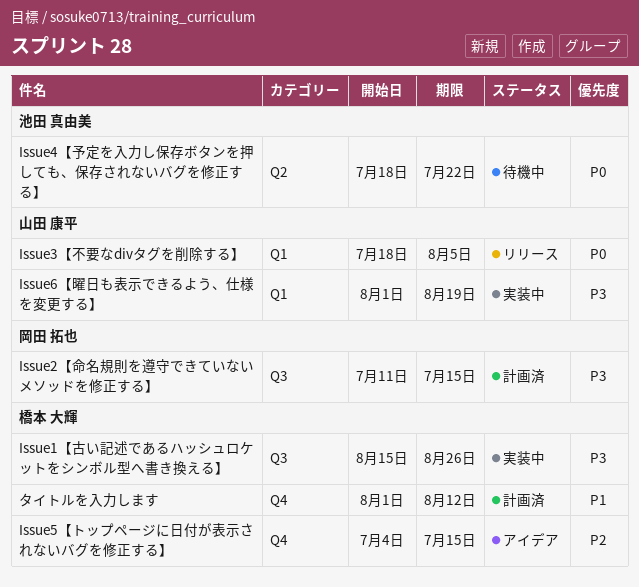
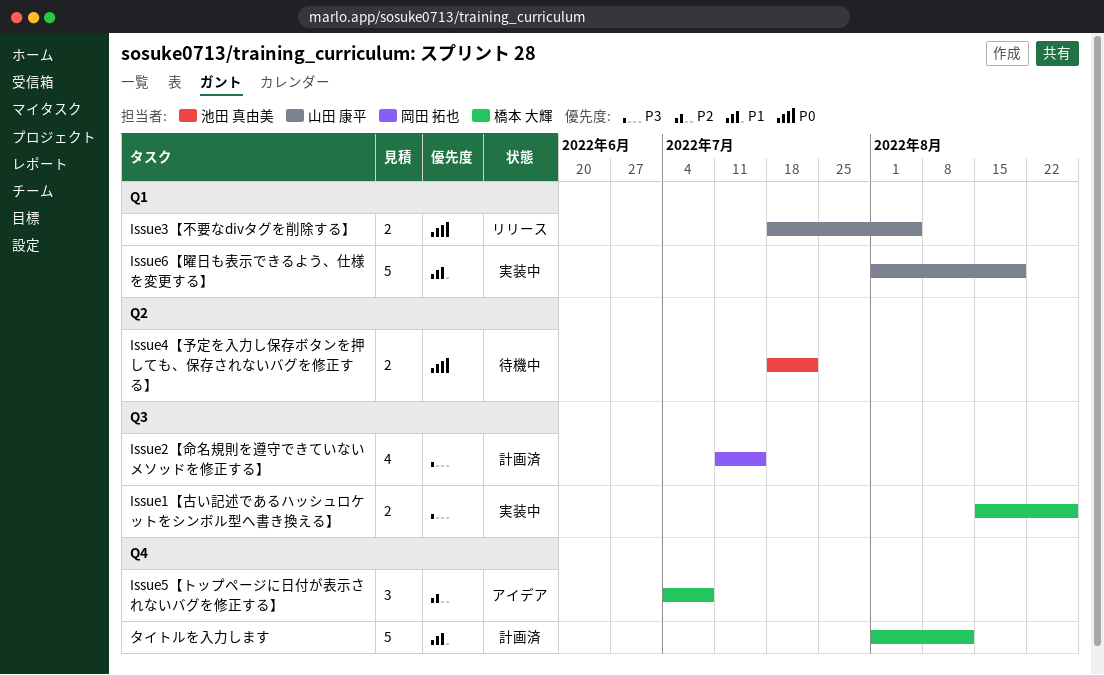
Issue5【トップページに日付が表示されないバグを修正する】, due: Jul 15 -> Jul 8
Issue6【曜日も表示できるよう、仕様を変更する】, priority: P3 -> P1

